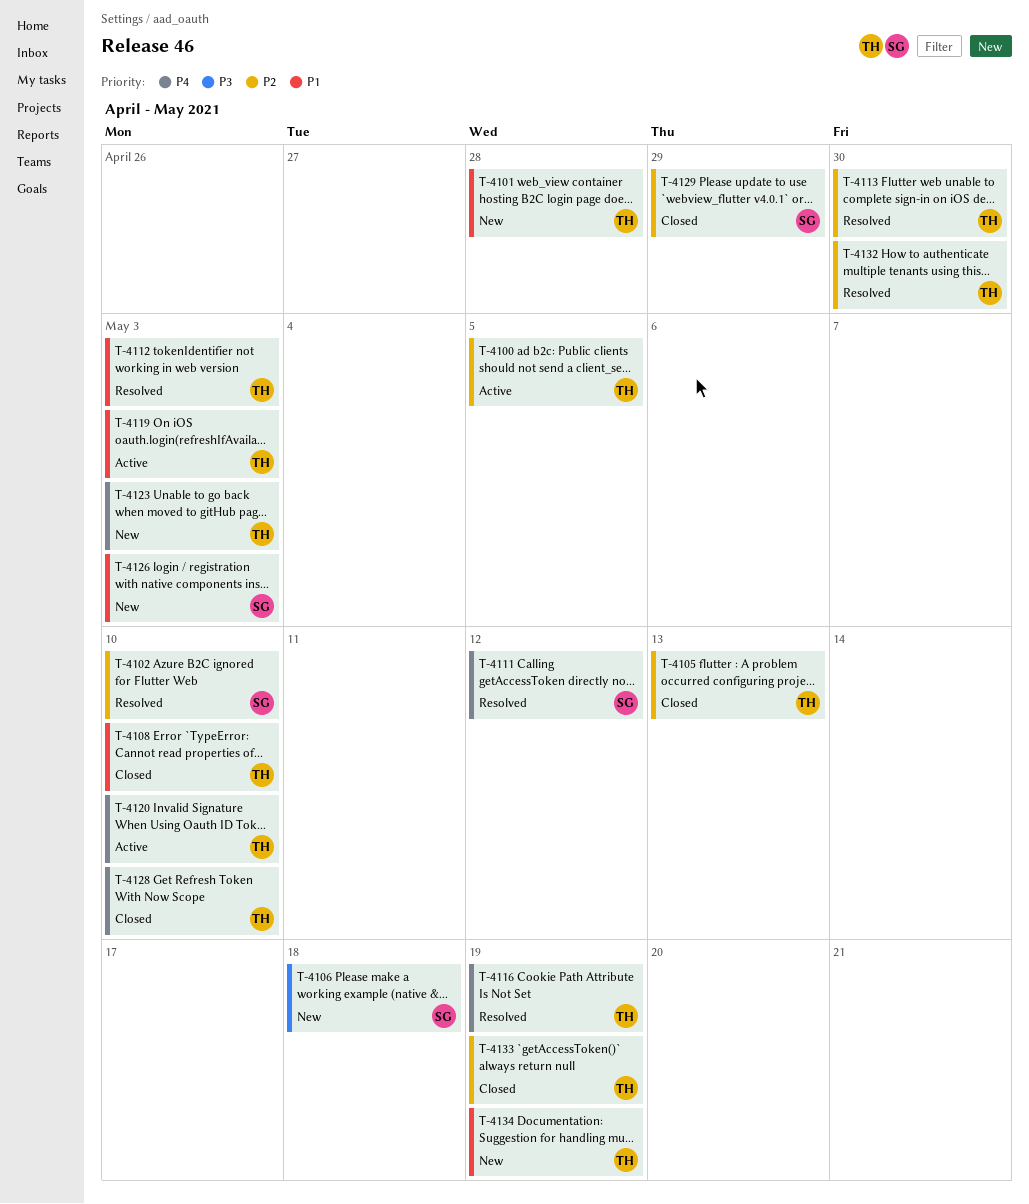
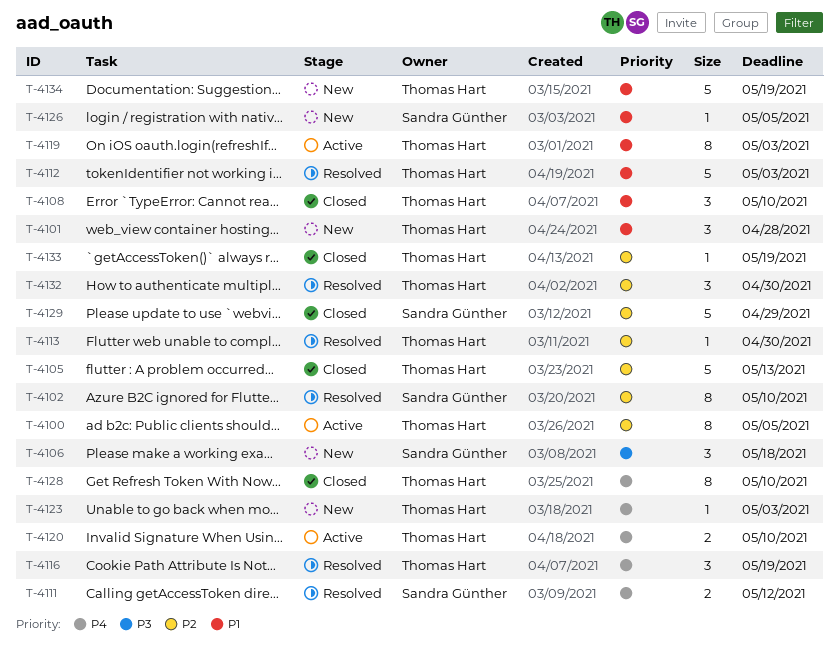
T-4126, due: May 3 -> May 5

